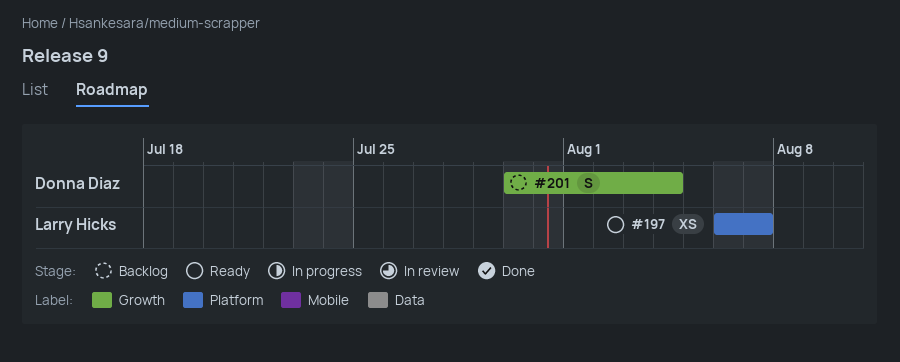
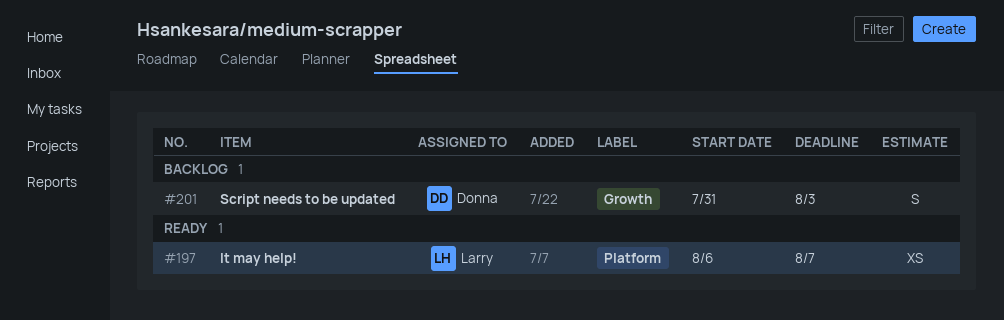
#201, start: Jul 30 -> Jul 31
#201, due: Aug 4 -> Aug 3

